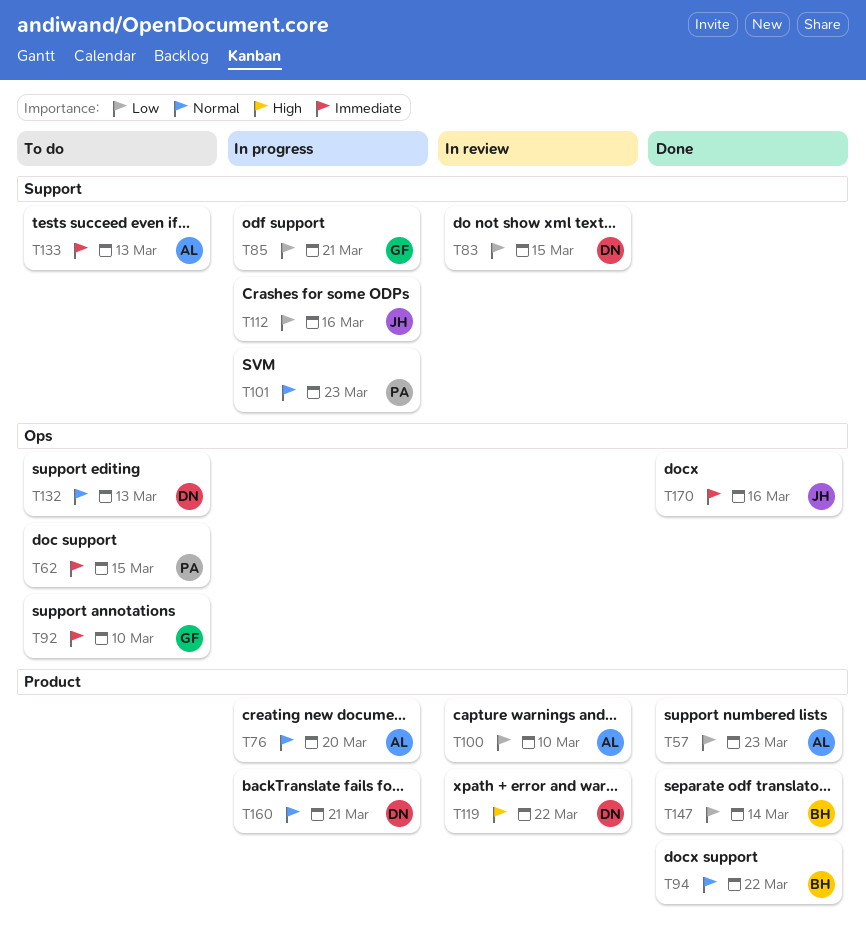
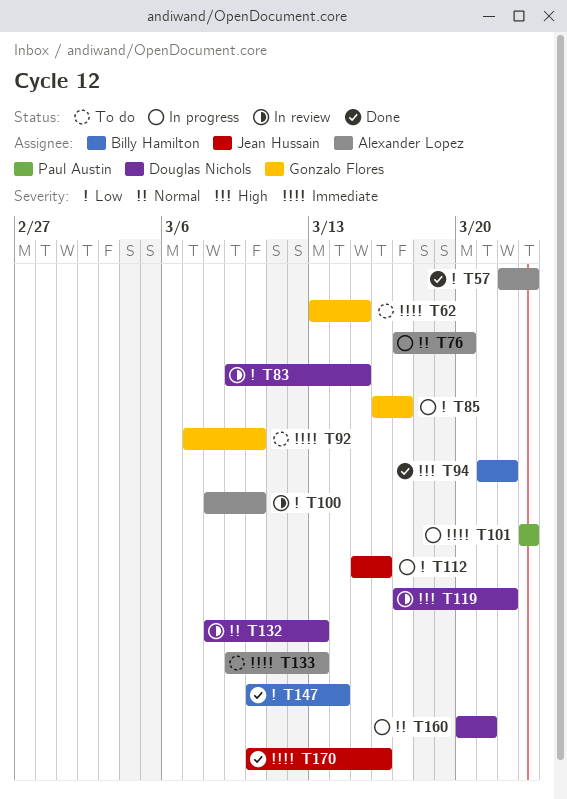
T62, owner: Paul Austin -> Gonzalo Flores
T85, due: Mar 21 -> Mar 17
T94, priority: Normal -> High
T101, priority: Normal -> Immediate
T132, status: To do -> In review

